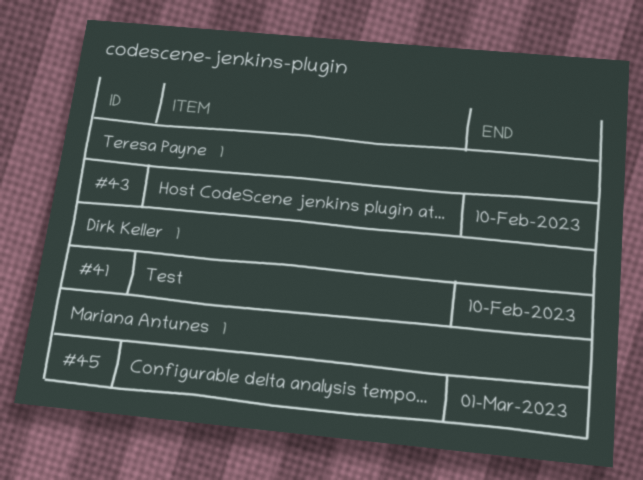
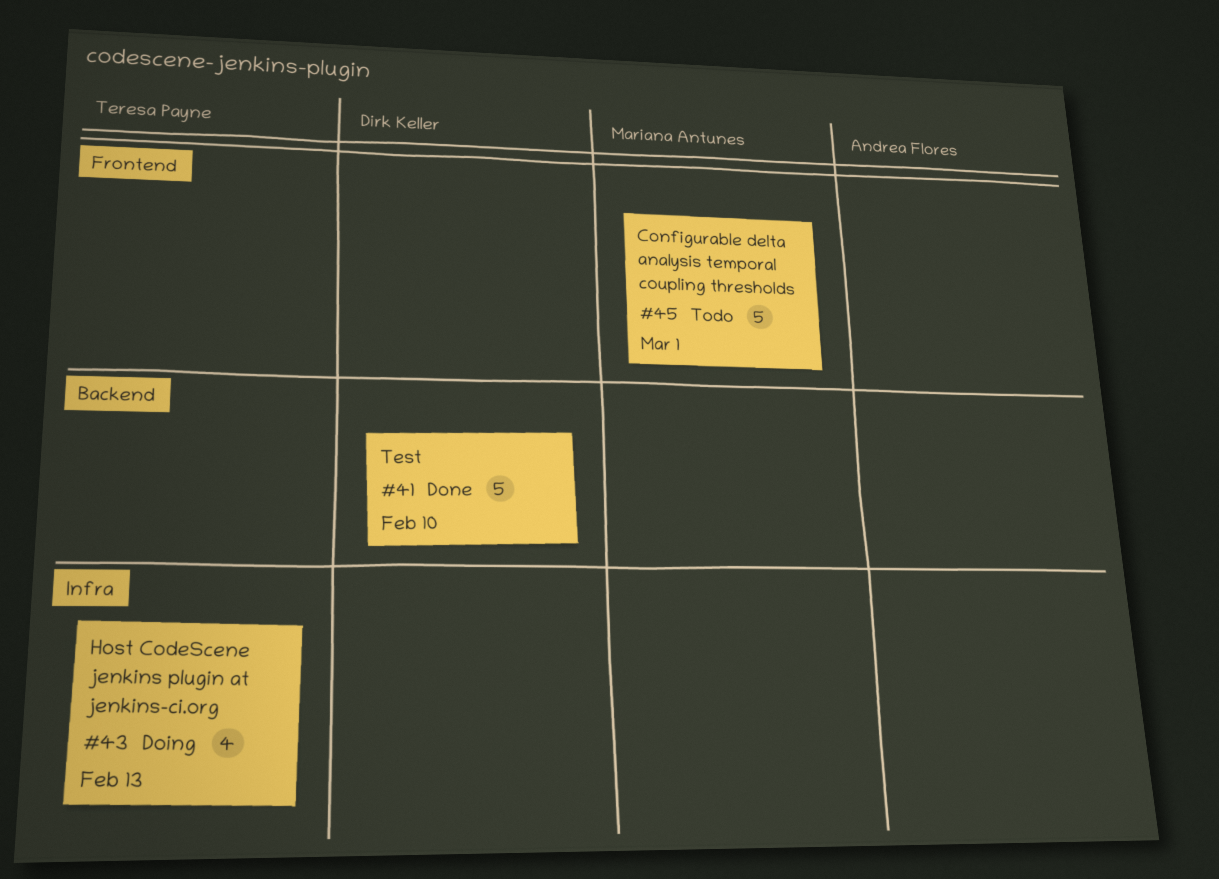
#43, due: Feb 10 -> Feb 13

